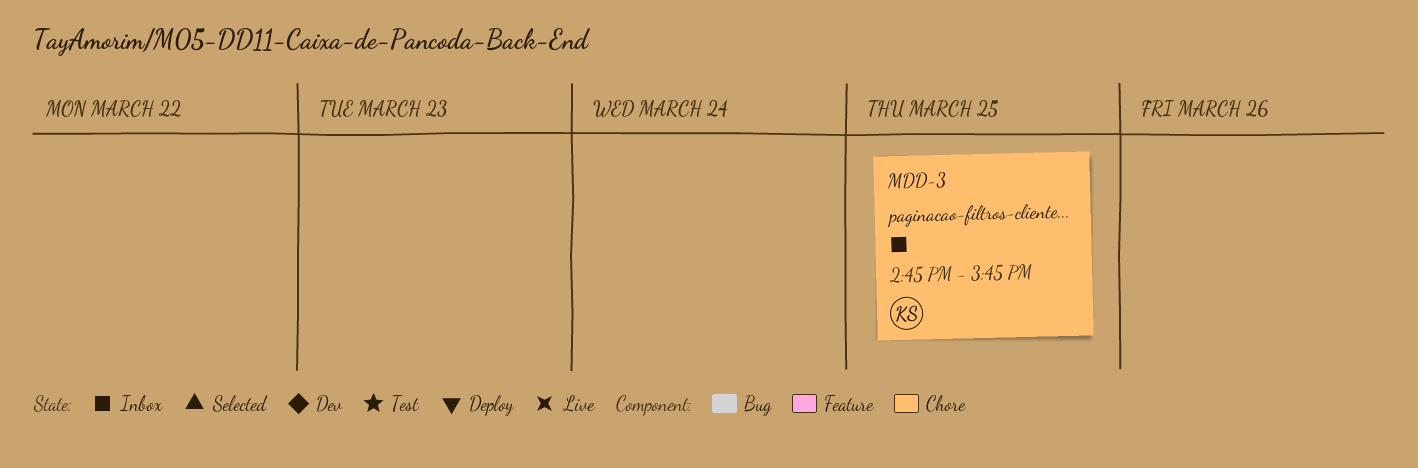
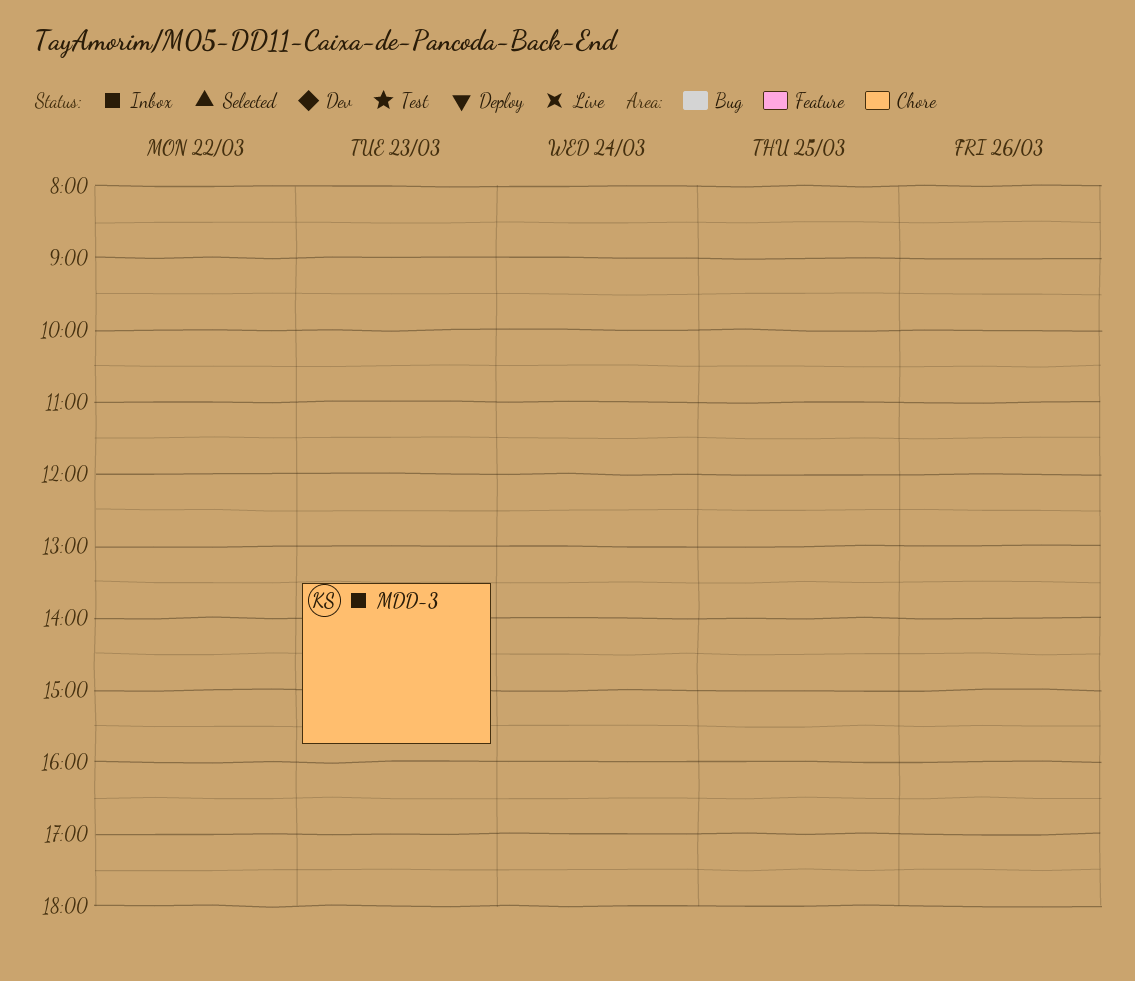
MDD-3, day: Mar 25 -> Mar 23
MDD-3, begins: 14:45 -> 13:30

